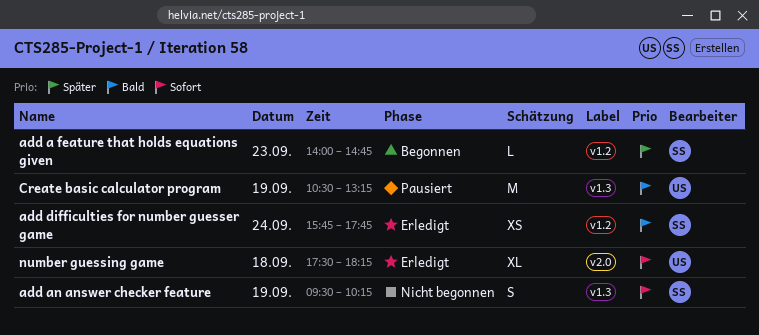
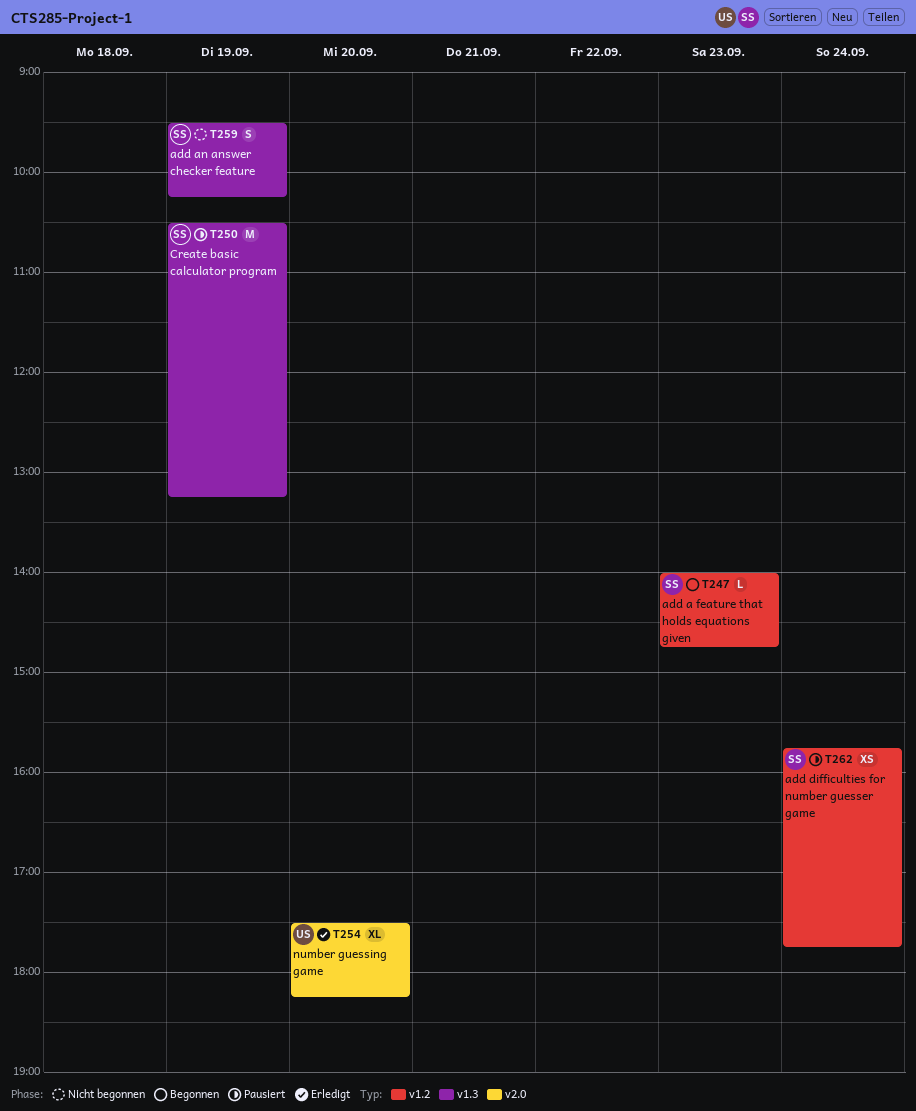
add difficulties for number guesser game, status: Erledigt -> Pausiert
Create basic calculator program, owner: US -> SS
number guessing game, day: Sep 18 -> Sep 20

